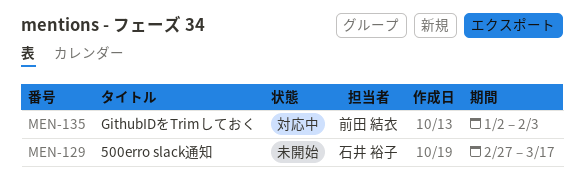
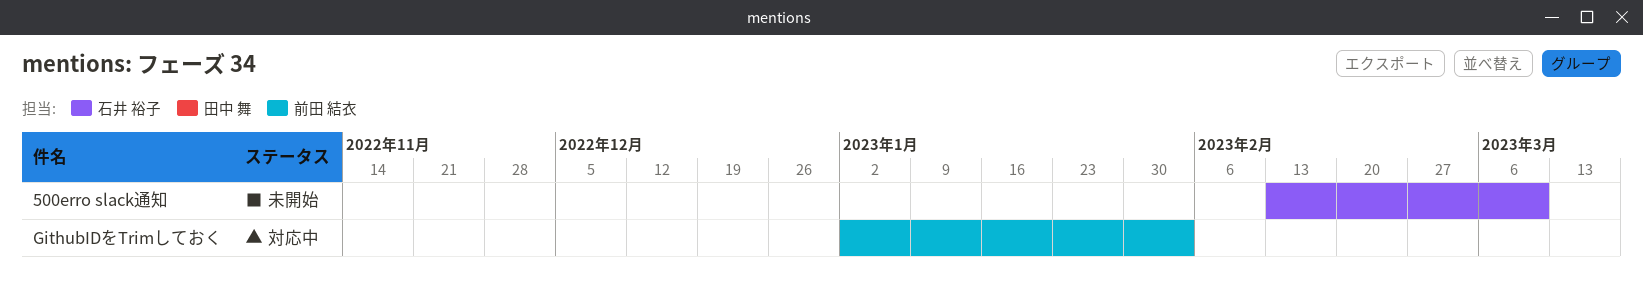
500erro slack通知, start: Feb 27 -> Feb 13
500erro slack通知, due: Mar 17 -> Mar 10

